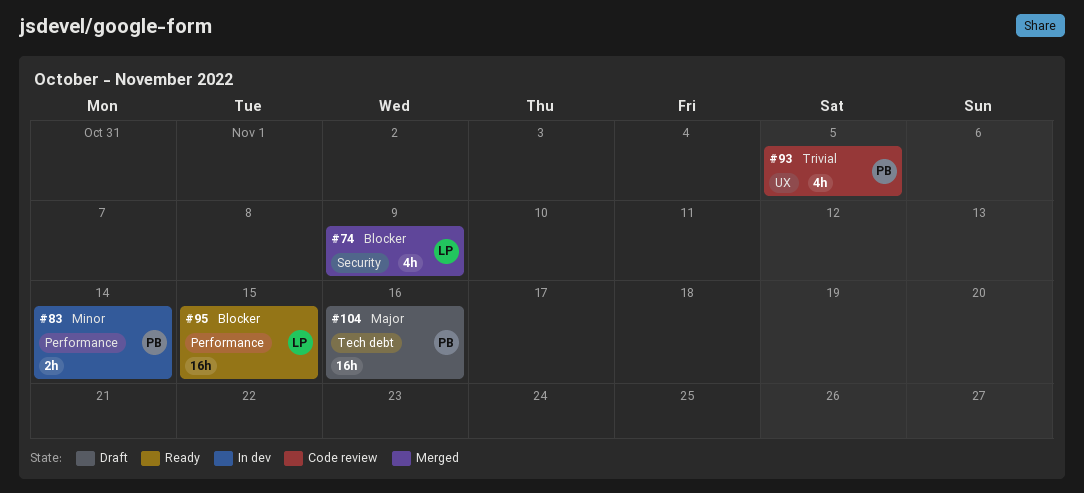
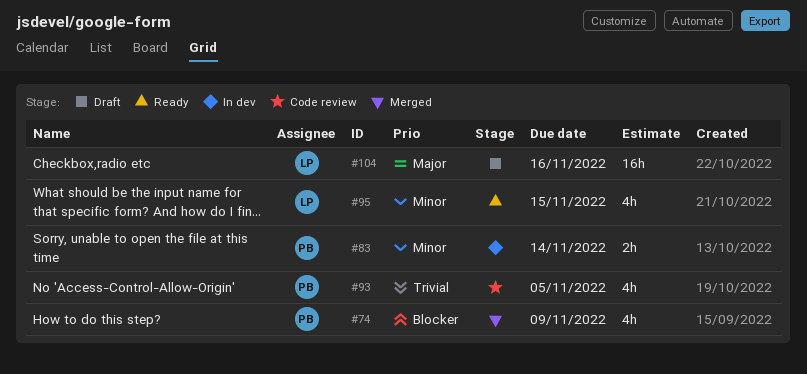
#74, owner: LP -> PB
#95, priority: Blocker -> Minor
#95, estimate: 16h -> 4h
#104, owner: PB -> LP

